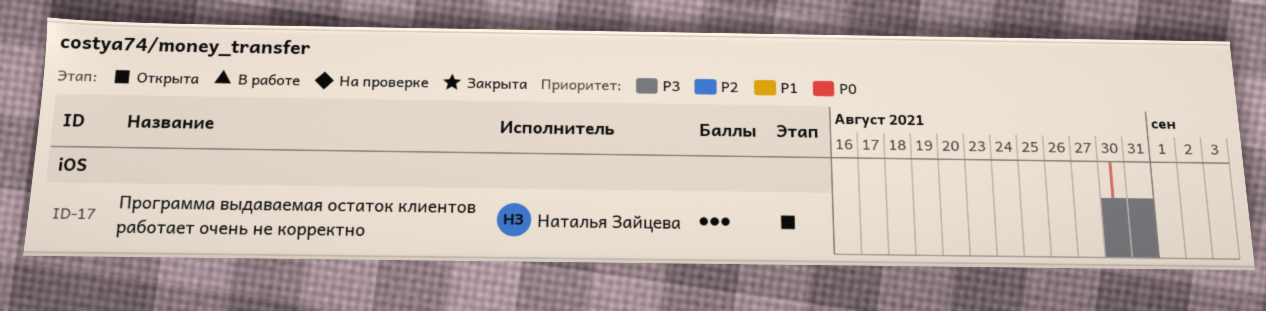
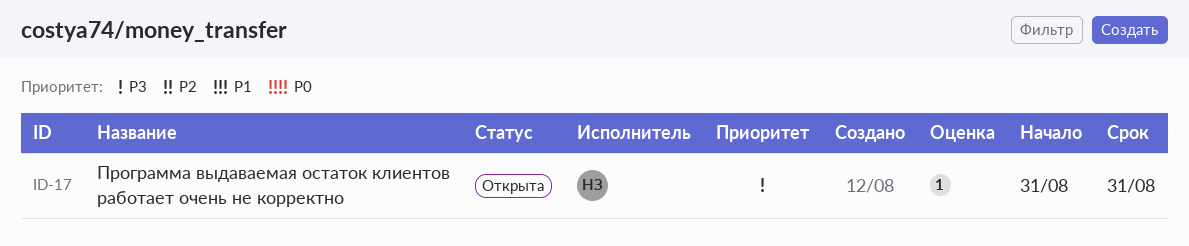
ID-17, estimate: 3 -> 1
ID-17, start: Aug 30 -> Aug 31

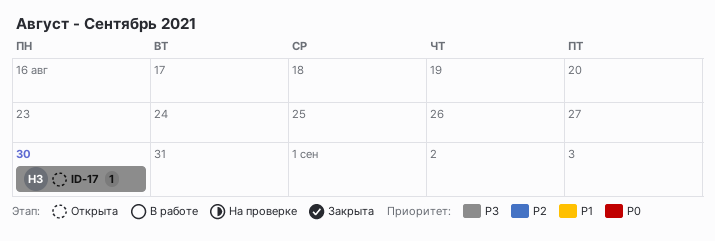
ID-17, start: Aug 31 -> Aug 30
ID-17, due: Aug 31 -> Aug 30

